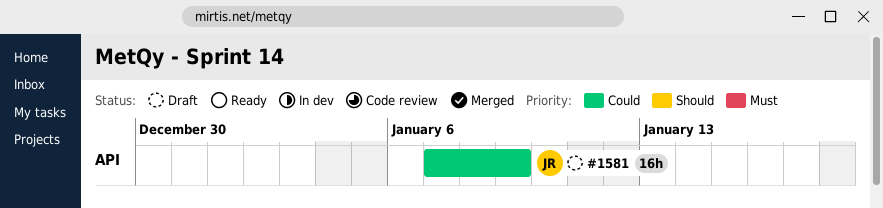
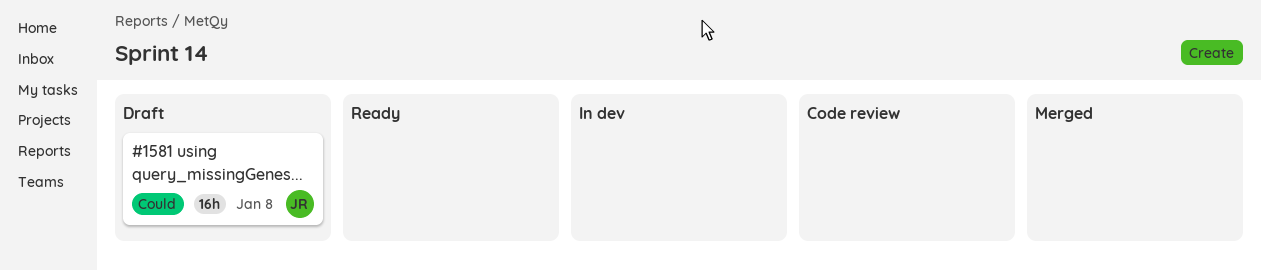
#1581, due: Jan 9 -> Jan 8

